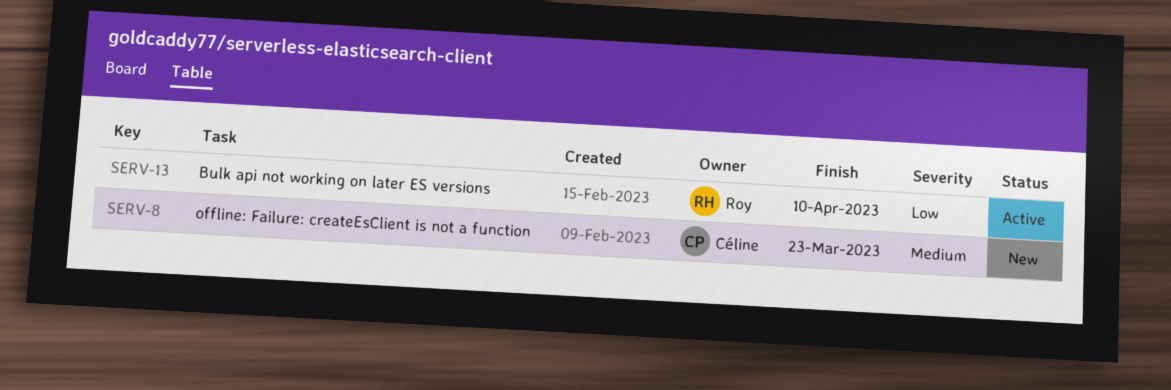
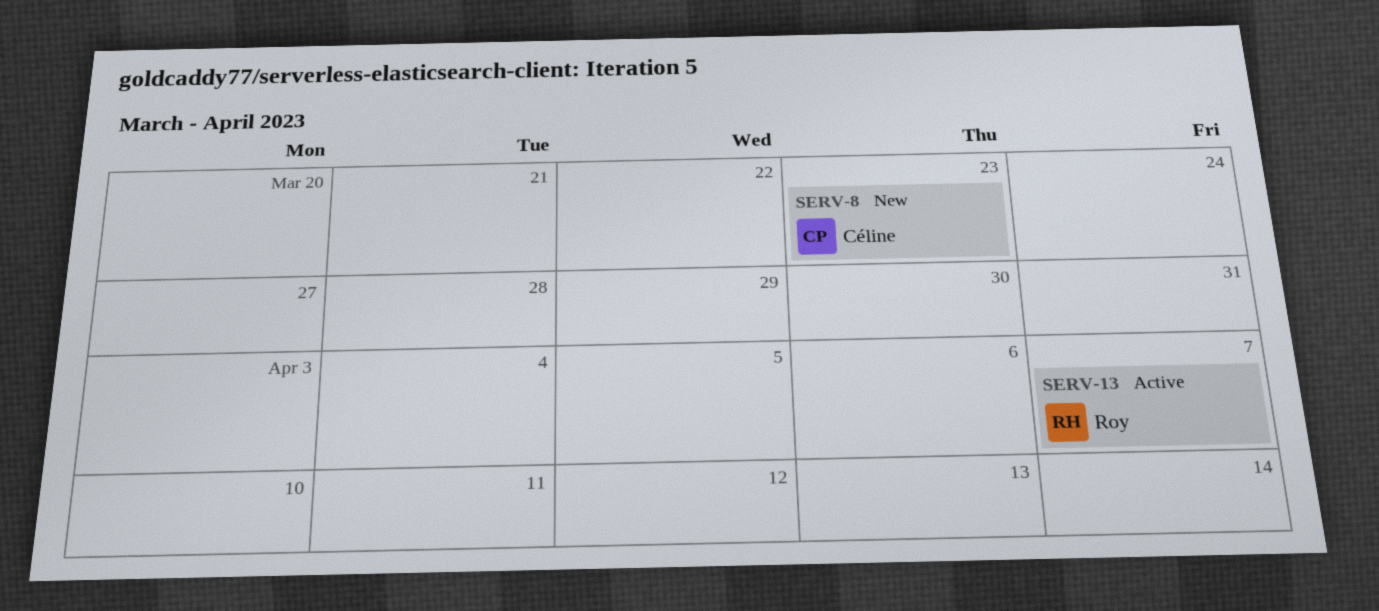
SERV-13, due: Apr 10 -> Apr 7

